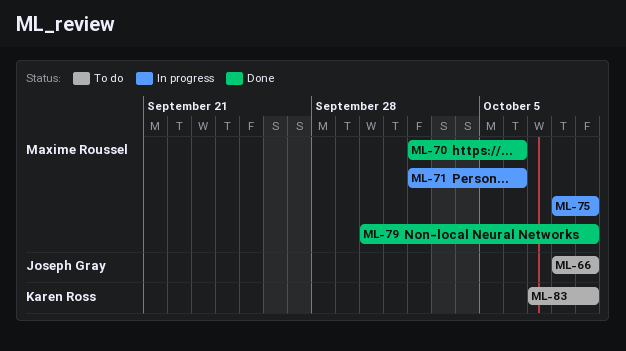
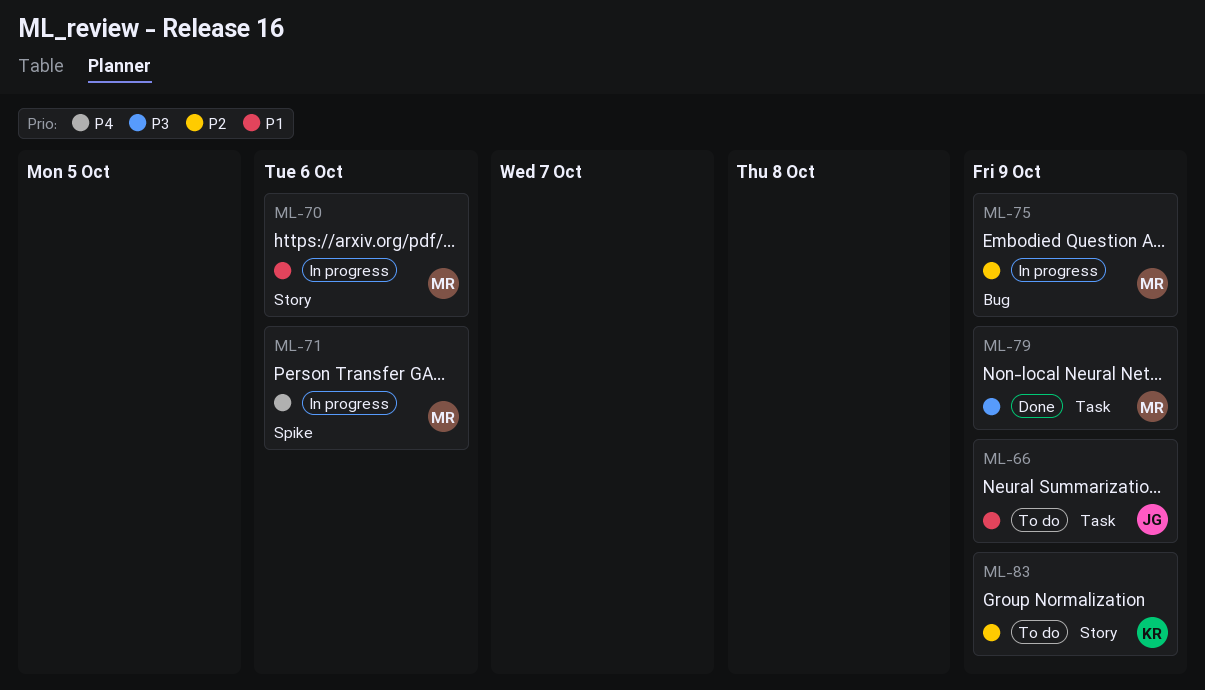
ML-70, status: Done -> In progress

